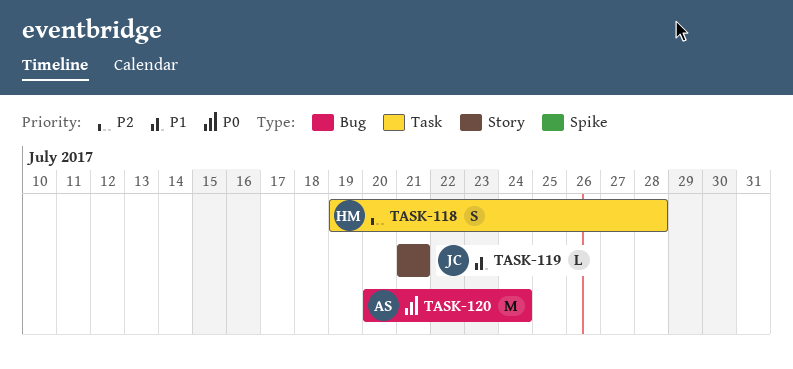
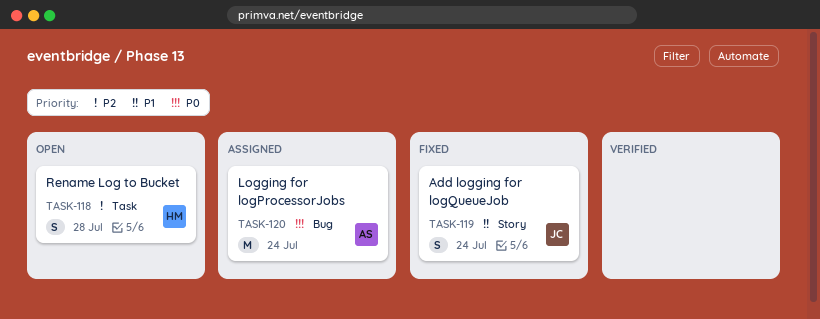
TASK-119, estimate: L -> S
TASK-119, due: Jul 21 -> Jul 24

